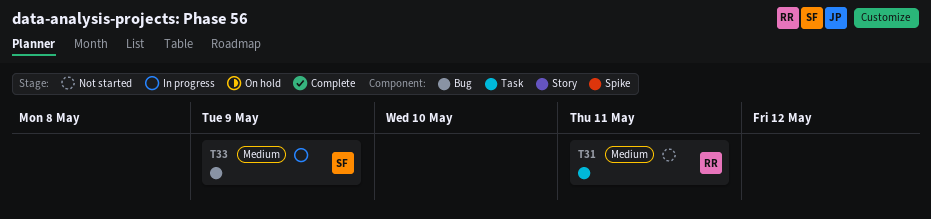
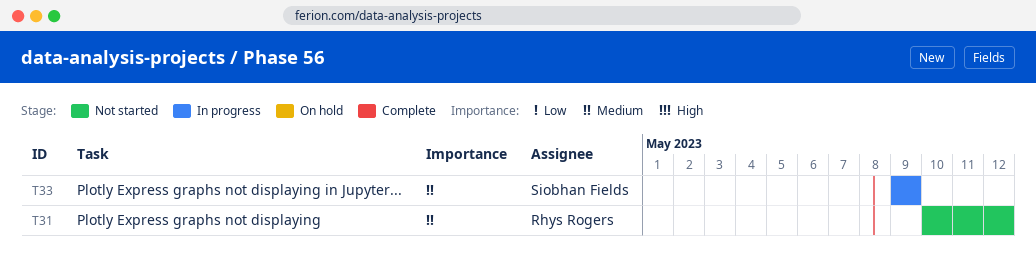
T31, due: May 11 -> May 12

